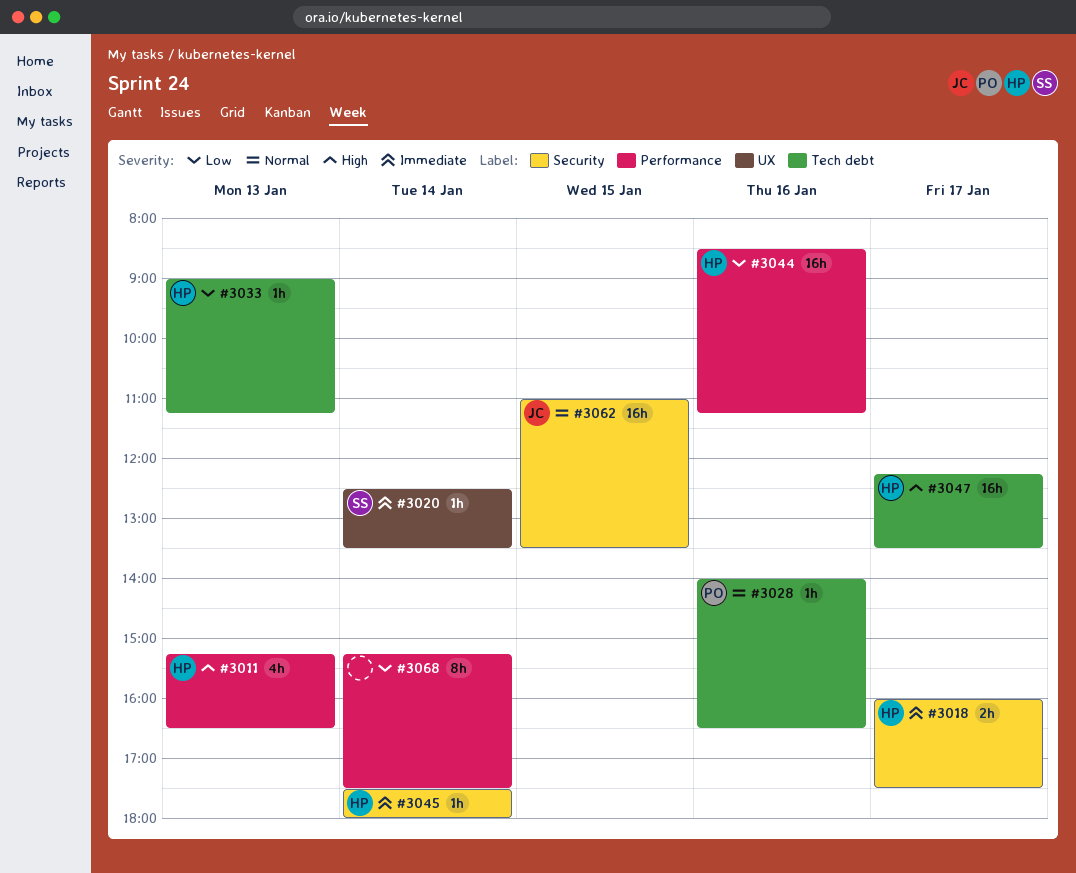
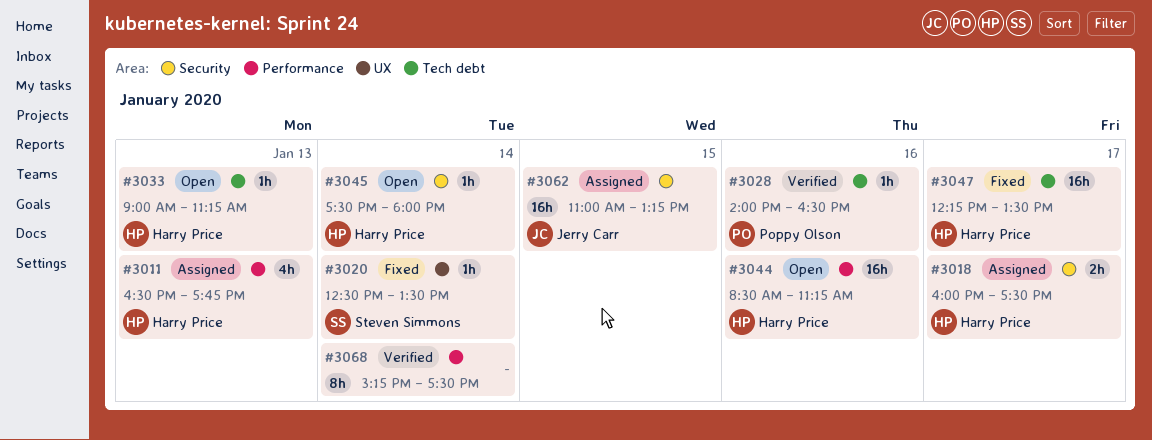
#3011, begins: 15:15 -> 16:30
#3011, ends: 16:30 -> 17:45
#3062, ends: 13:30 -> 13:15

